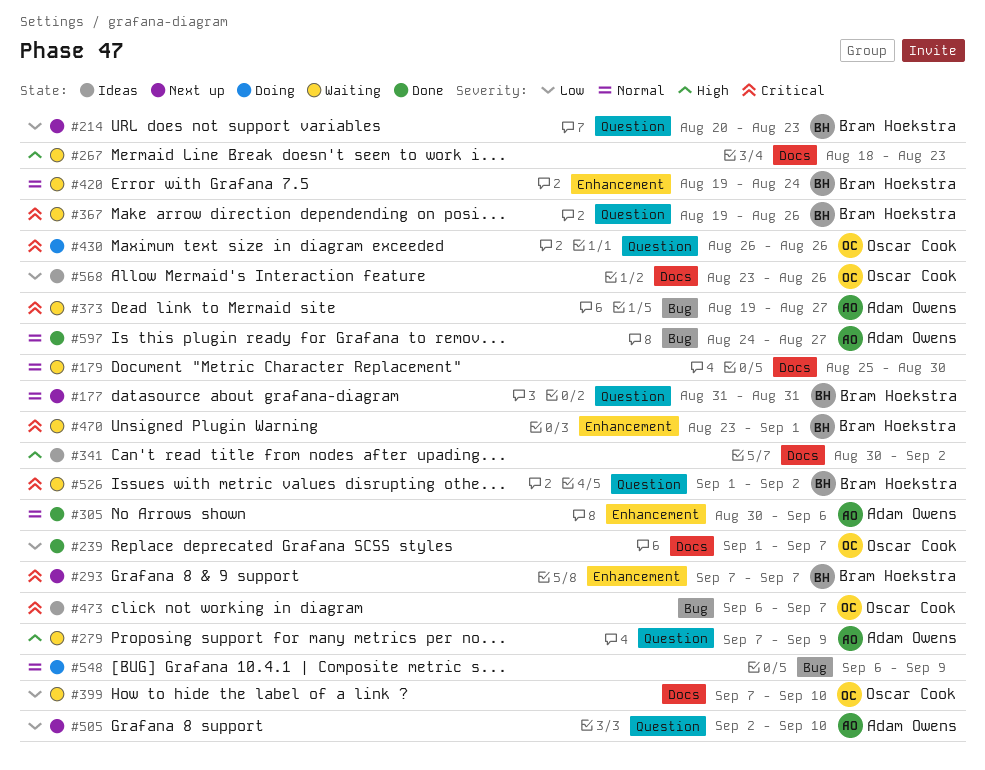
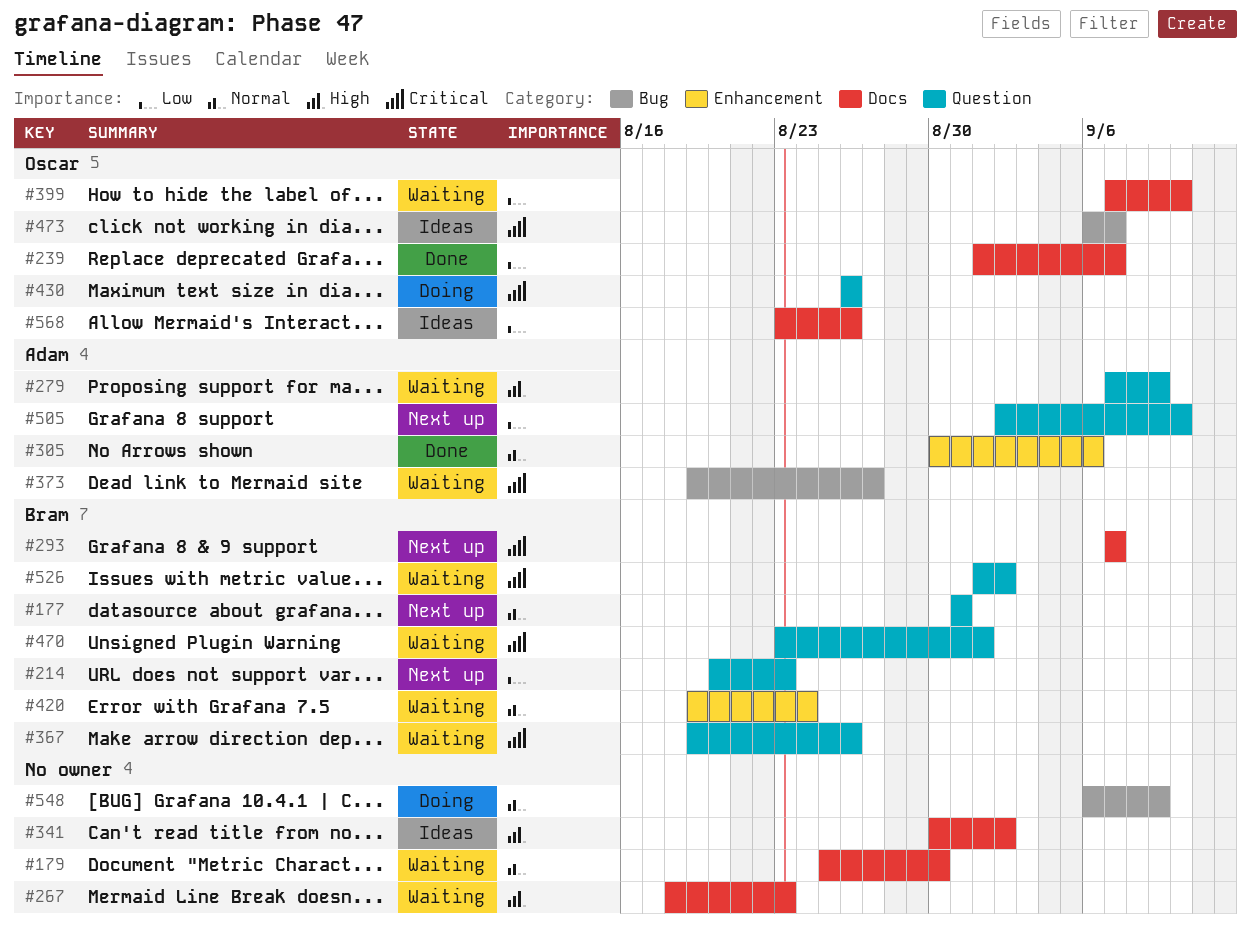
#293, label: Enhancement -> Docs
#470, label: Enhancement -> Question
#597: present -> none

